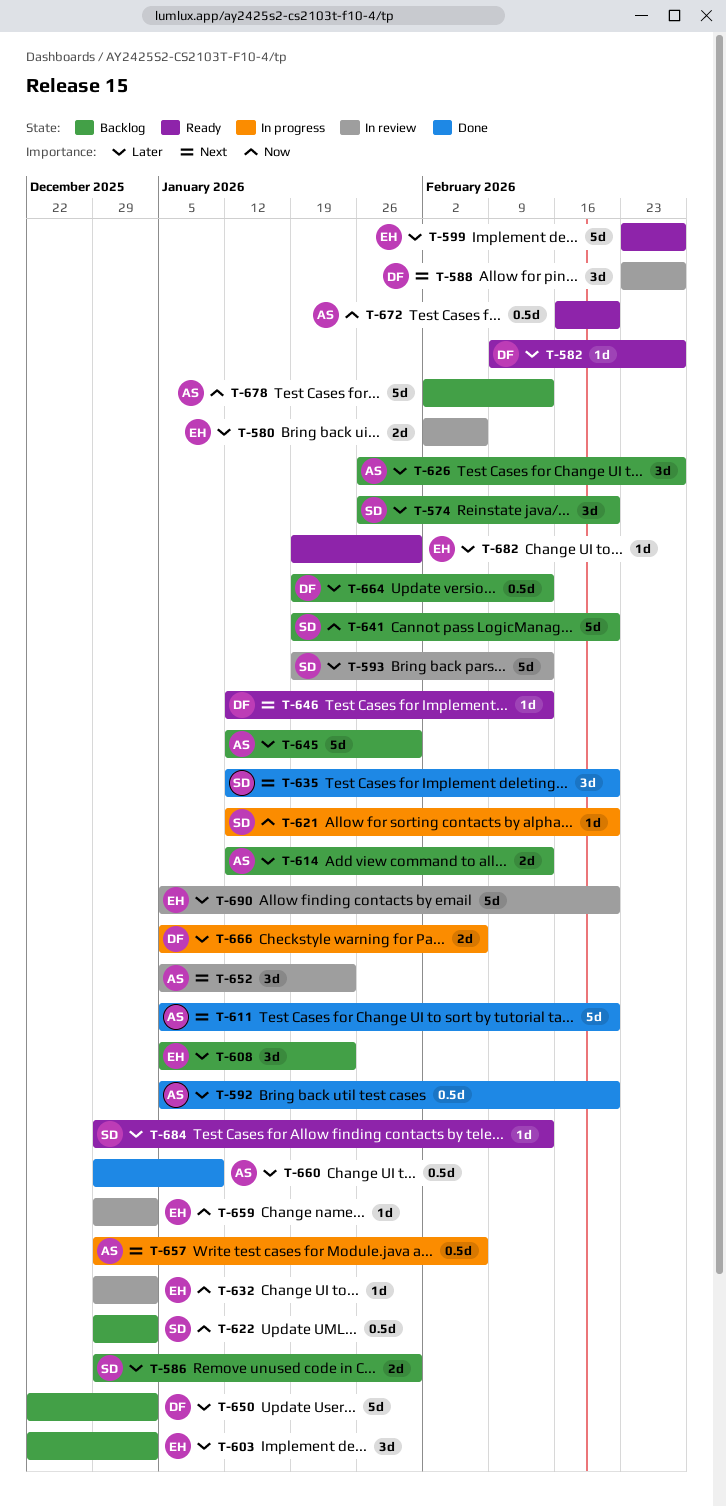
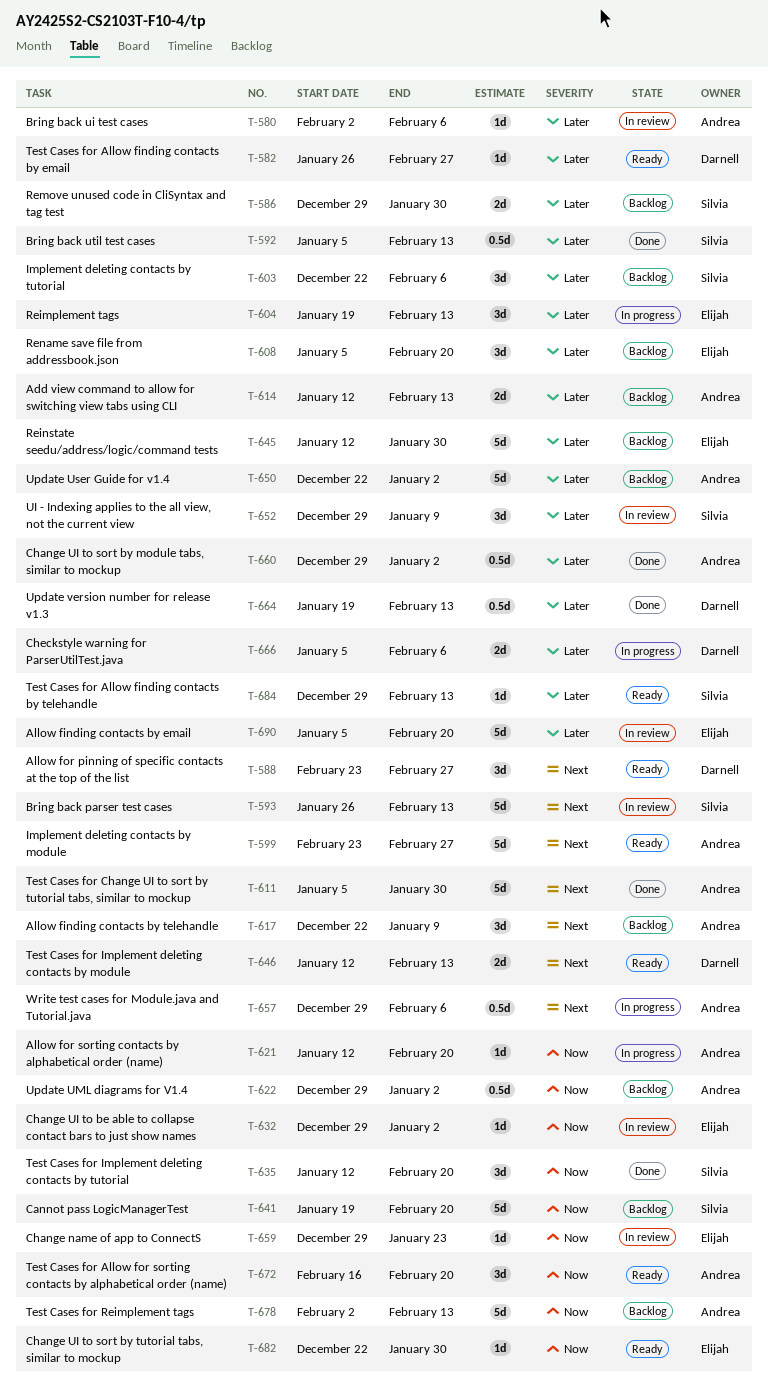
T-574: present -> none
T-580, owner: Elijah -> Andrea
T-580, estimate: 2d -> 1d
T-582, start: Feb 9 -> Jan 26
T-588, status: In review -> Ready
T-592, owner: Andrea -> Silvia
T-592, due: Feb 20 -> Feb 13
T-593, priority: Later -> Next
T-593, start: Jan 19 -> Jan 26
T-599, owner: Elijah -> Andrea
T-599, priority: Later -> Next
T-603, owner: Elijah -> Silvia
T-603, due: Jan 2 -> Feb 6
T-604: none -> present
T-608, due: Jan 23 -> Feb 20
T-611, due: Feb 20 -> Jan 30
T-617: none -> present
T-621, owner: Silvia -> Andrea
T-622, owner: Silvia -> Andrea
T-626: present -> none
T-635, priority: Next -> Now
T-645, owner: Andrea -> Elijah
T-646, estimate: 1d -> 2d
T-650, owner: Darnell -> Andrea
T-652, owner: Andrea -> Silvia
T-652, priority: Next -> Later
T-652, start: Jan 5 -> Dec 29
T-652, due: Jan 23 -> Jan 9
T-659, due: Jan 2 -> Jan 23
T-660, due: Jan 9 -> Jan 2
T-664, status: Backlog -> Done
T-672, estimate: 0.5d -> 3d
T-682, priority: Later -> Now
T-682, start: Jan 19 -> Dec 22

